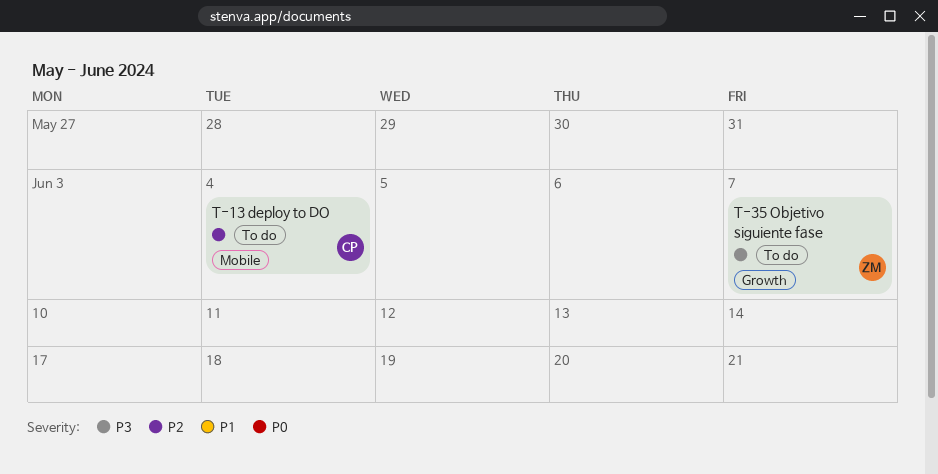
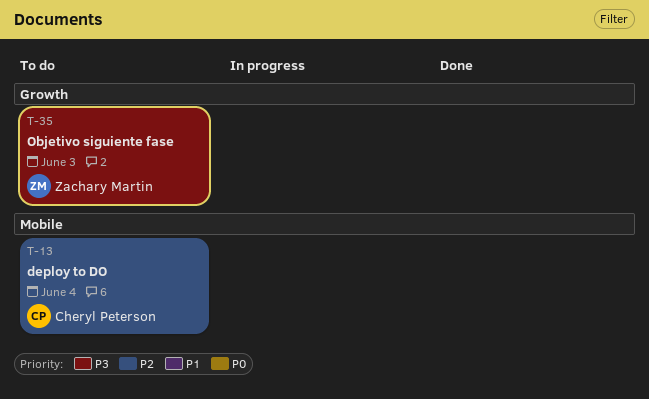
T-35, due: Jun 7 -> Jun 3

